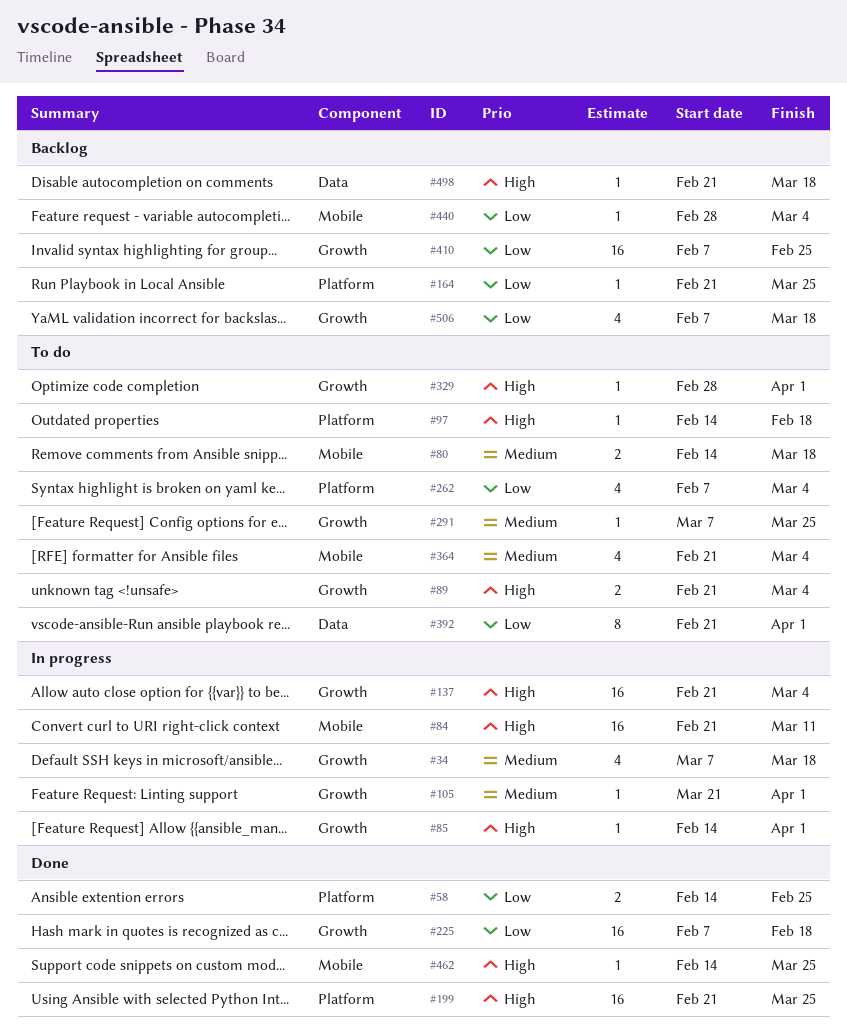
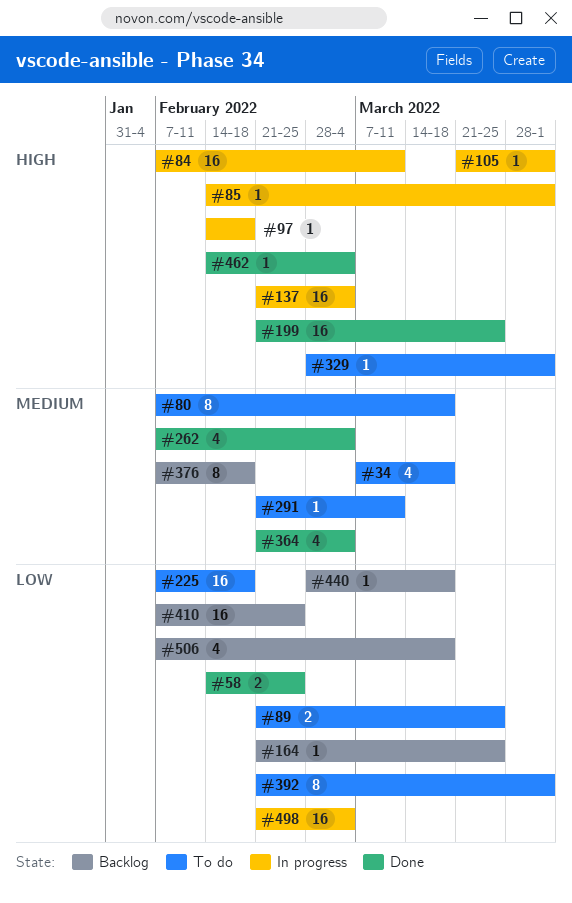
#34, status: In progress -> To do
#80, estimate: 2 -> 8
#80, start: Feb 14 -> Feb 7
#84, start: Feb 21 -> Feb 7
#89, priority: High -> Low
#89, due: Mar 4 -> Mar 25
#97, status: To do -> In progress
#105, priority: Medium -> High
#225, status: Done -> To do
#262, status: To do -> Done
#262, priority: Low -> Medium
#291, start: Mar 7 -> Feb 21
#291, due: Mar 25 -> Mar 11
#364, status: To do -> Done
#376: none -> present
#440, due: Mar 4 -> Mar 18
#462, due: Mar 25 -> Mar 4
#498, status: Backlog -> In progress
#498, priority: High -> Low
#498, estimate: 1 -> 16
#498, due: Mar 18 -> Mar 4

